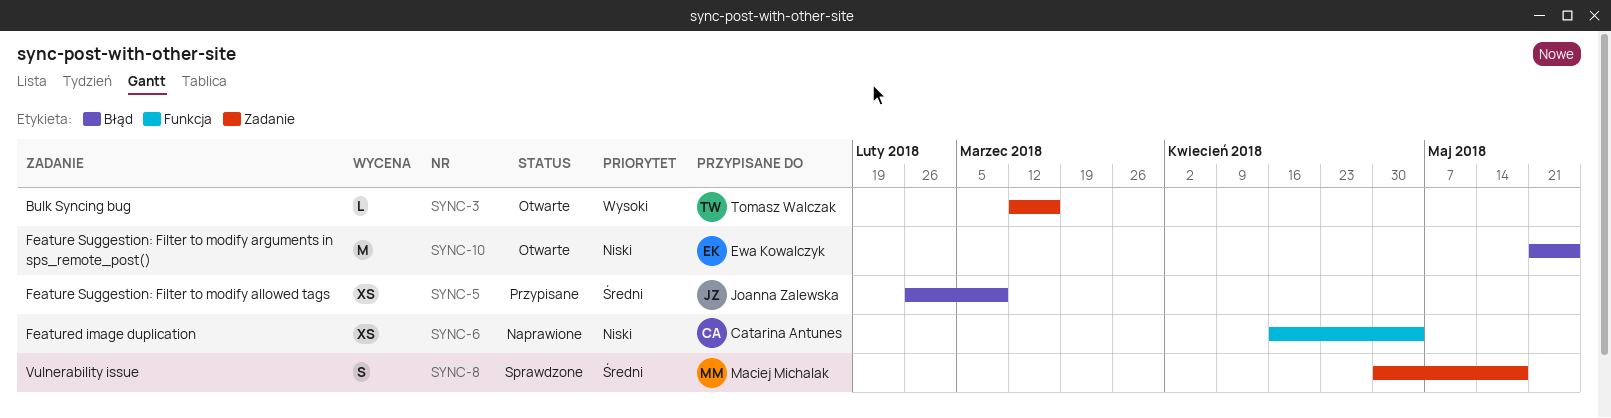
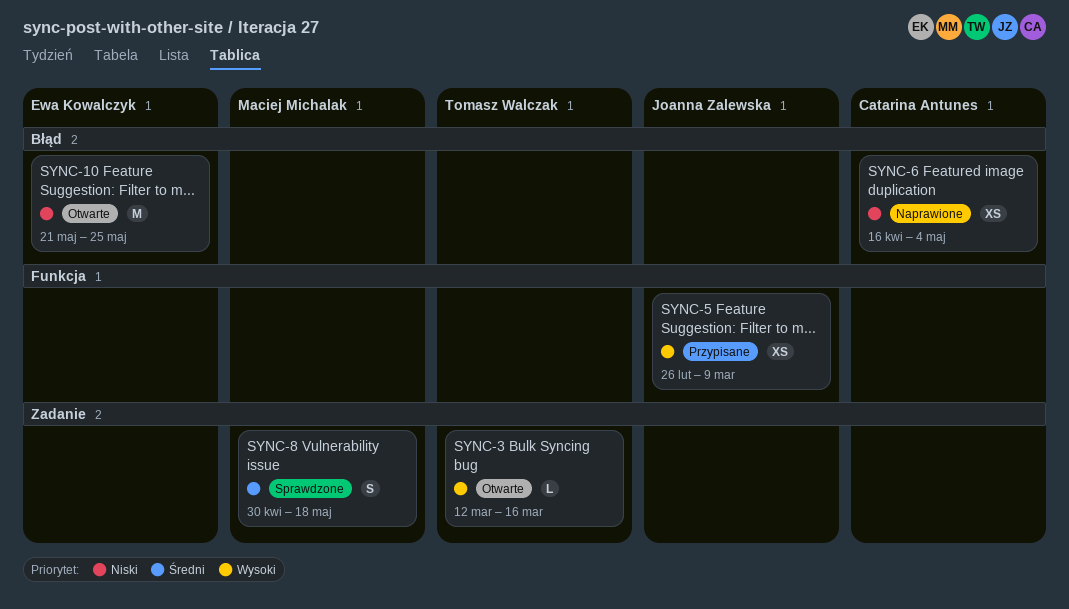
SYNC-5, priority: Średni -> Wysoki
SYNC-5, label: Błąd -> Funkcja
SYNC-6, label: Funkcja -> Błąd

